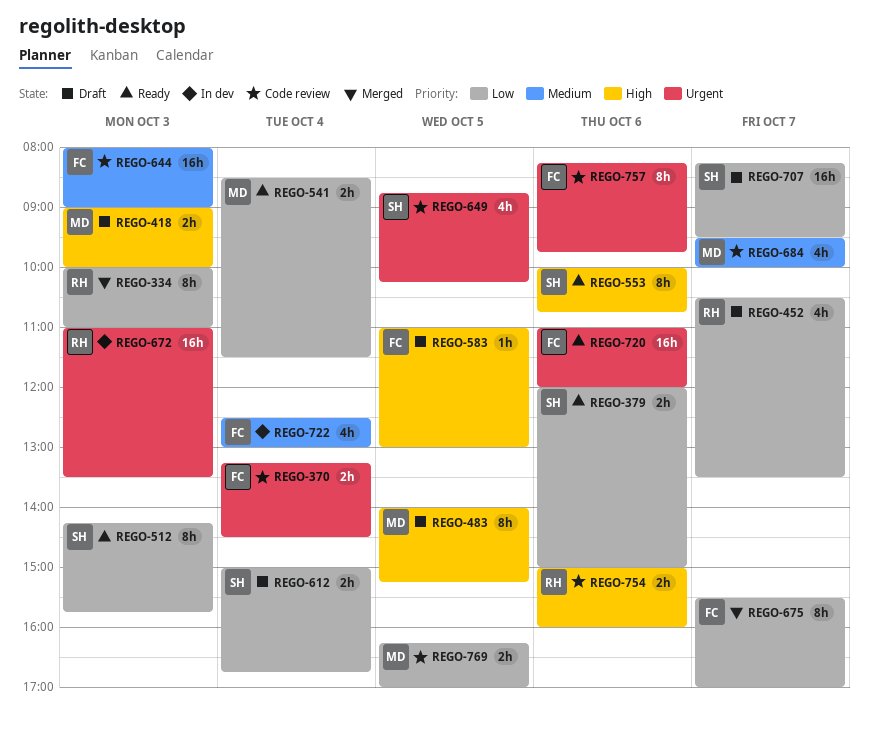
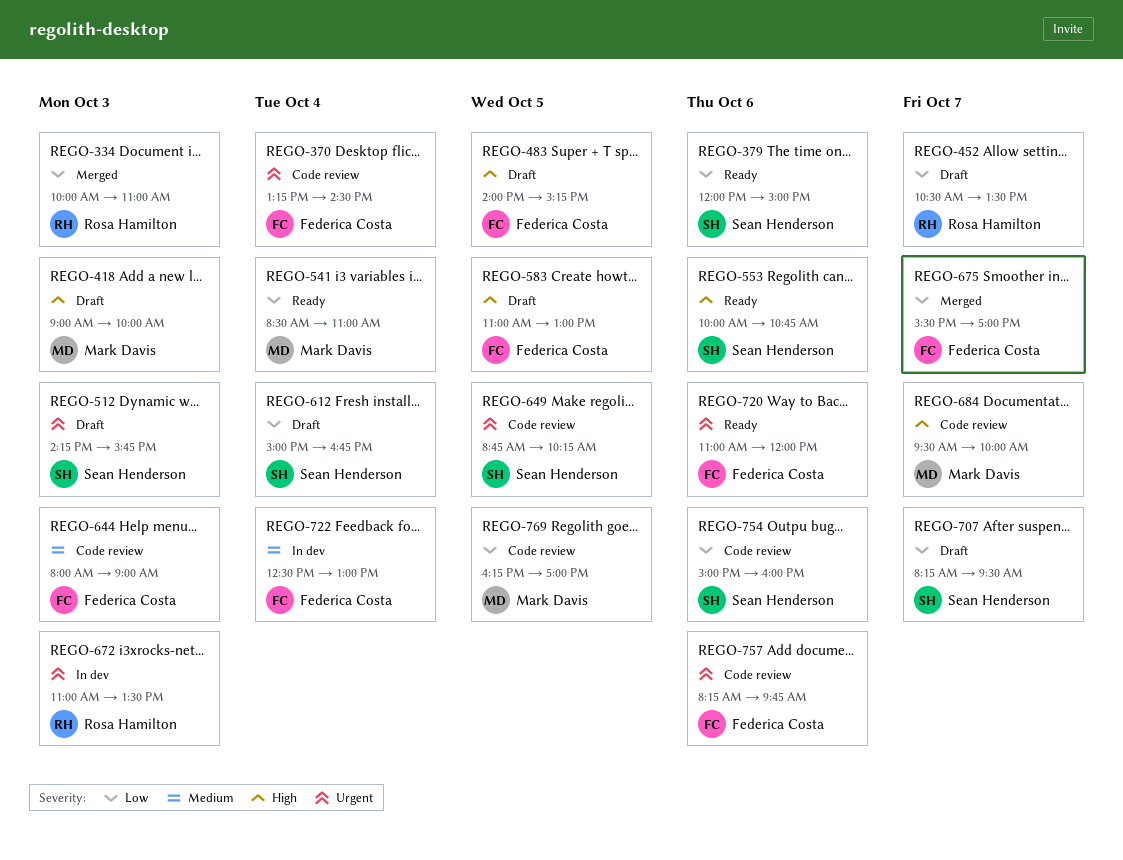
REGO-483, owner: Mark Davis -> Federica Costa
REGO-512, status: Ready -> Draft
REGO-512, priority: Low -> Urgent
REGO-541, ends: 11:30 -> 11:00
REGO-684, priority: Medium -> High
REGO-754, owner: Rosa Hamilton -> Sean Henderson
REGO-754, priority: High -> Low

